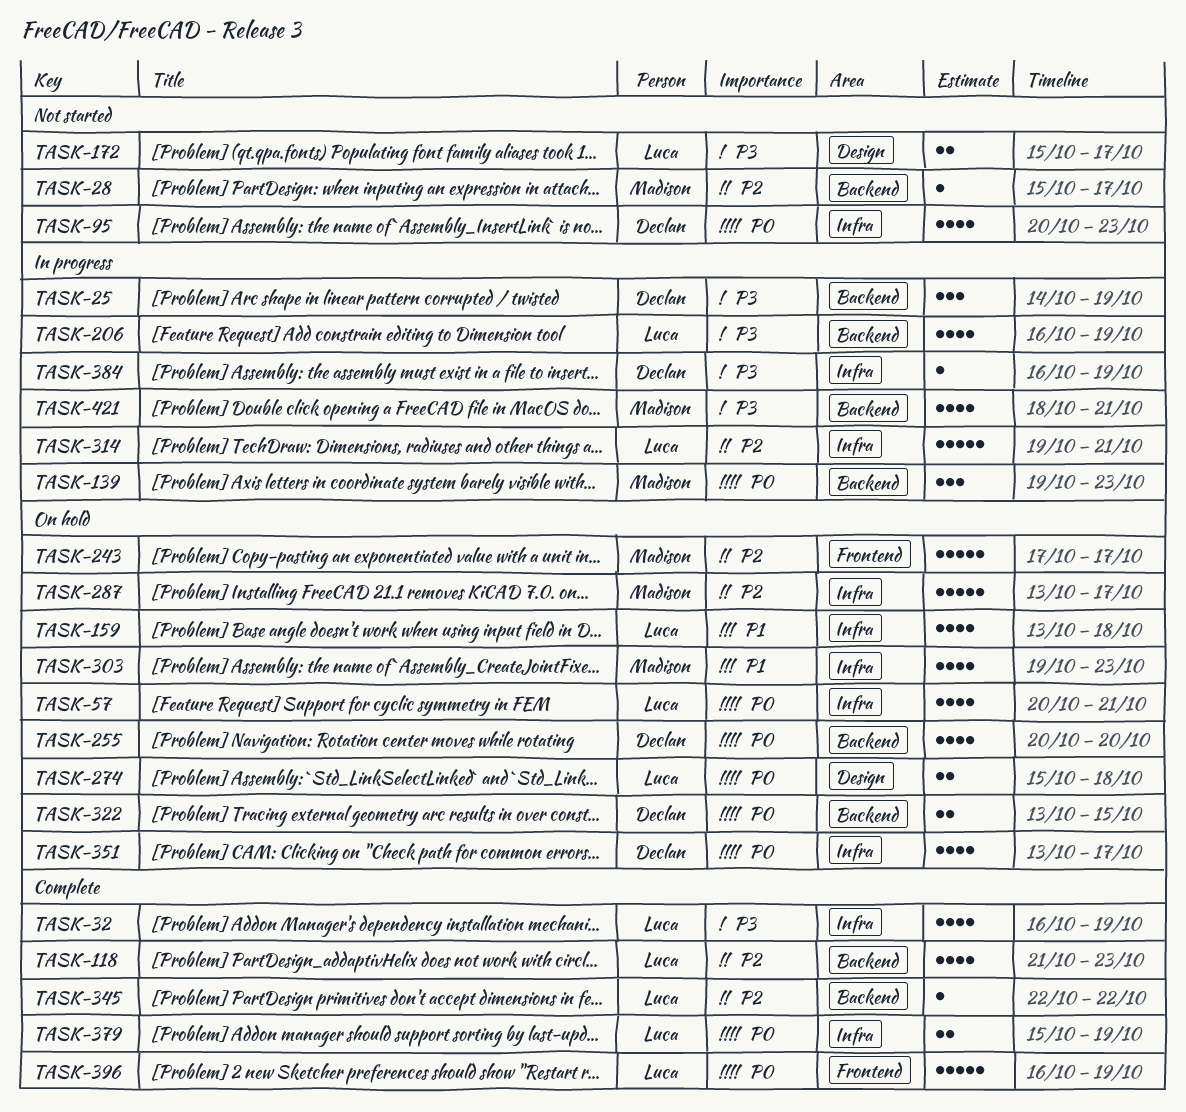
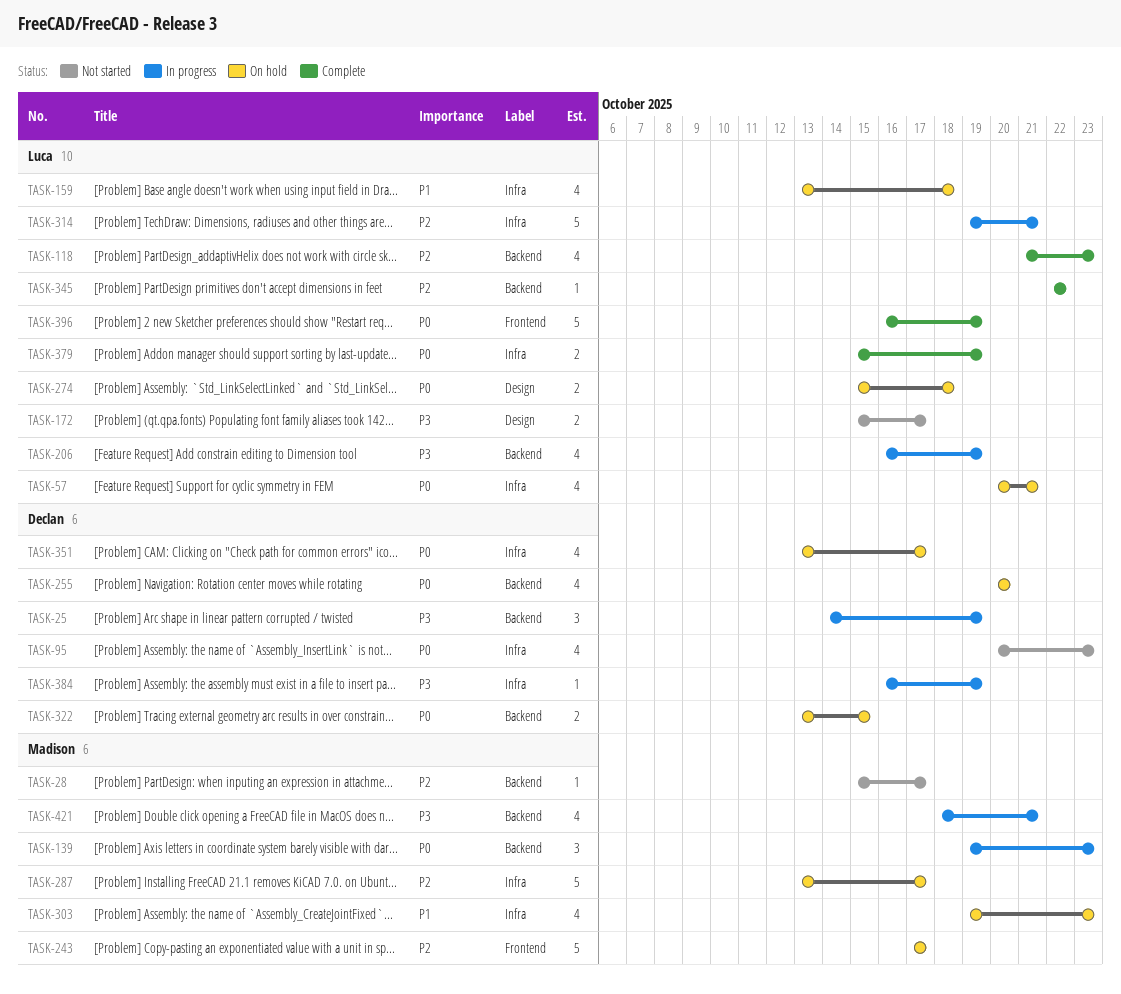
TASK-32: present -> none

